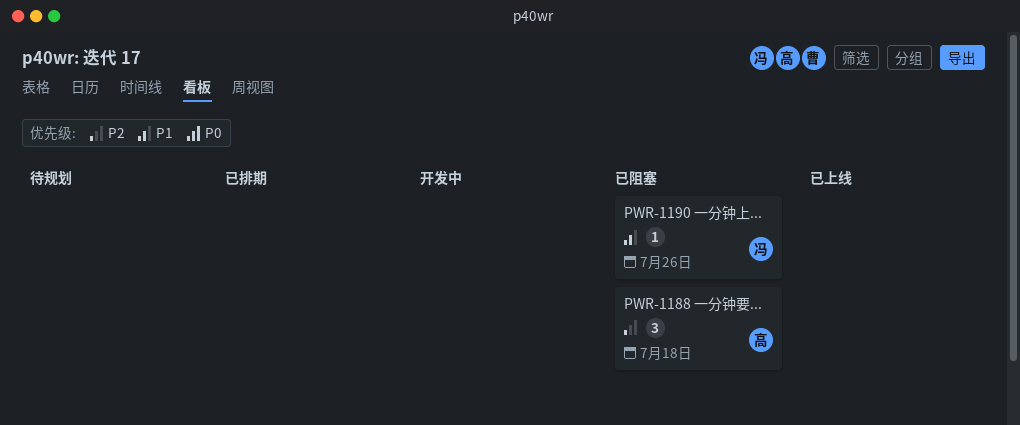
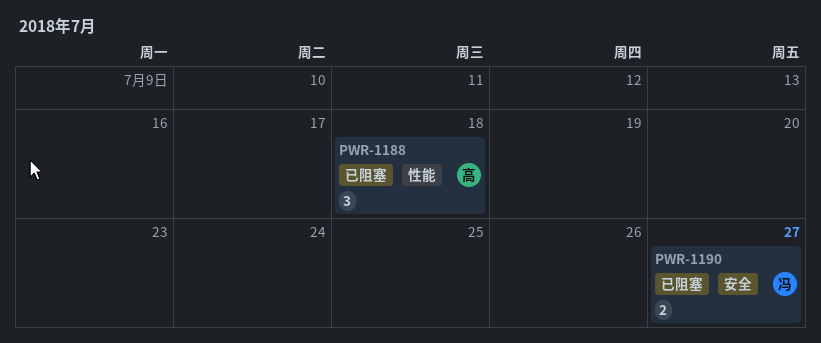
PWR-1190, estimate: 1 -> 2
PWR-1190, due: Jul 26 -> Jul 27

